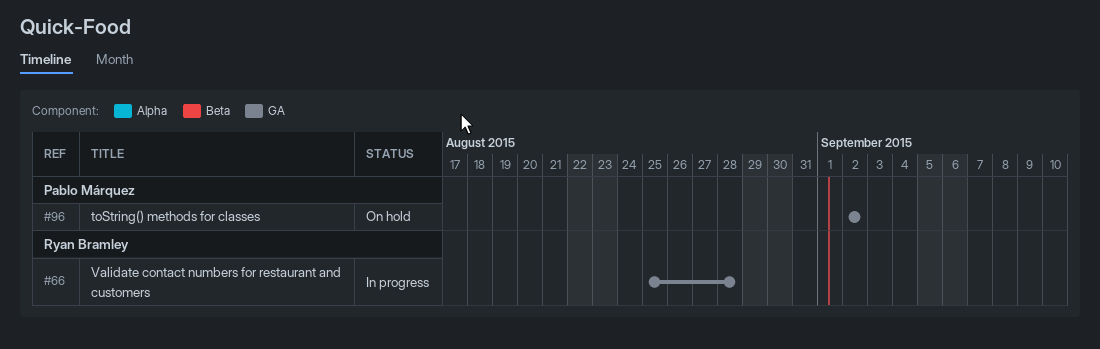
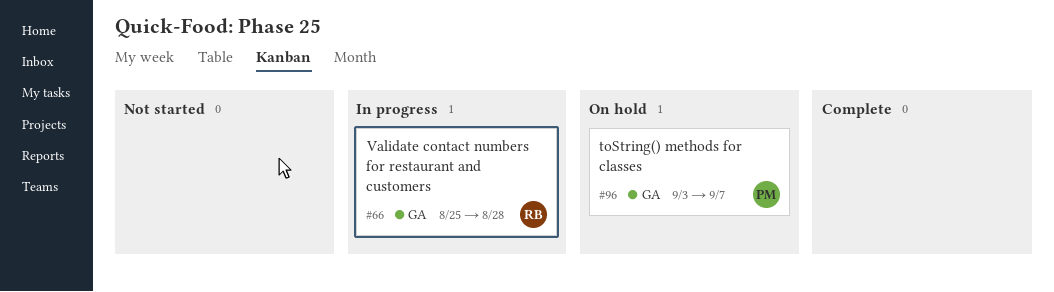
#96, start: Sep 2 -> Sep 3
#96, due: Sep 2 -> Sep 7

